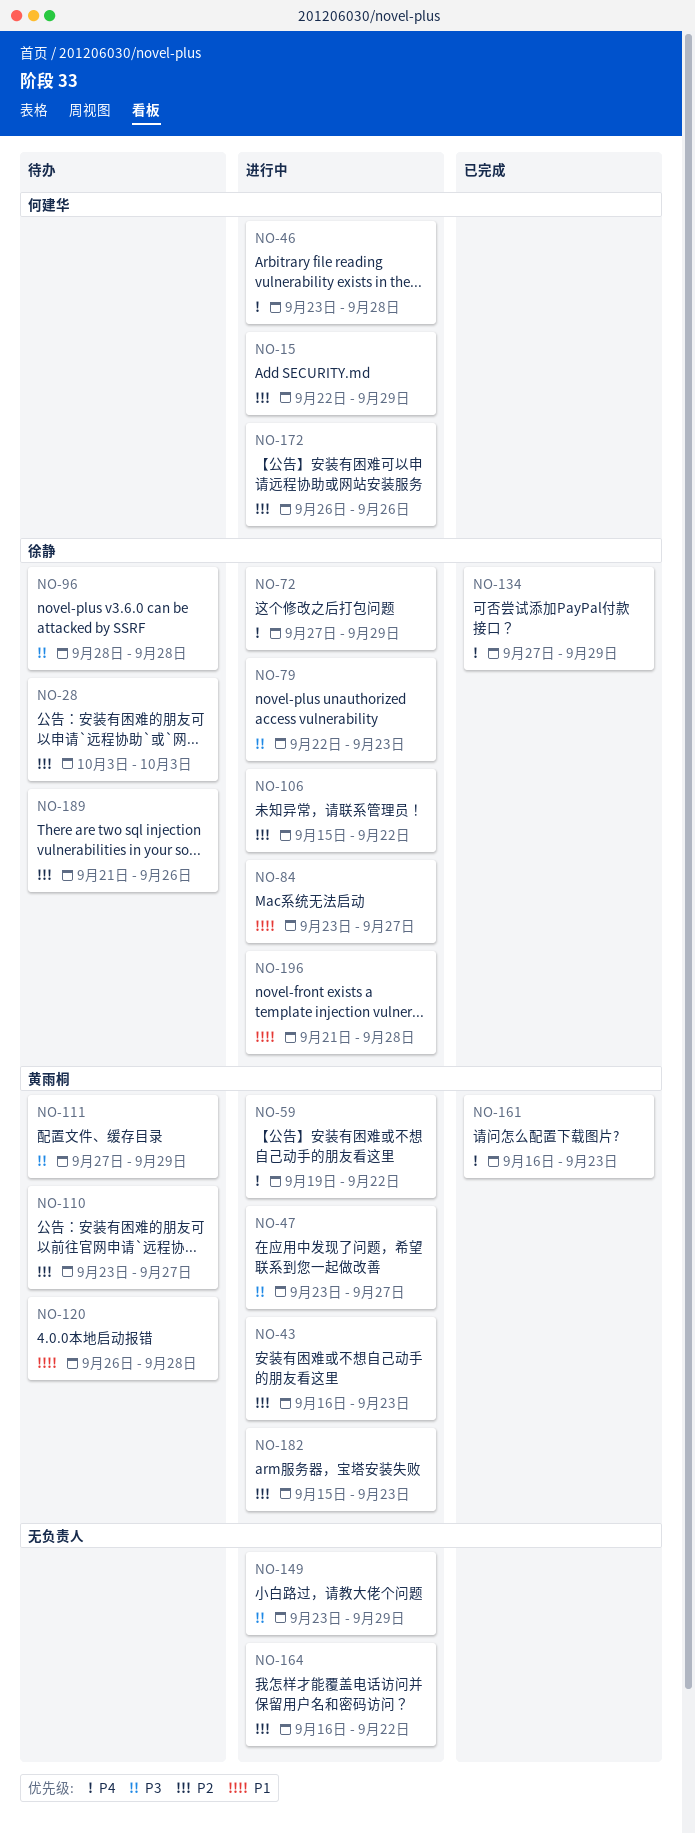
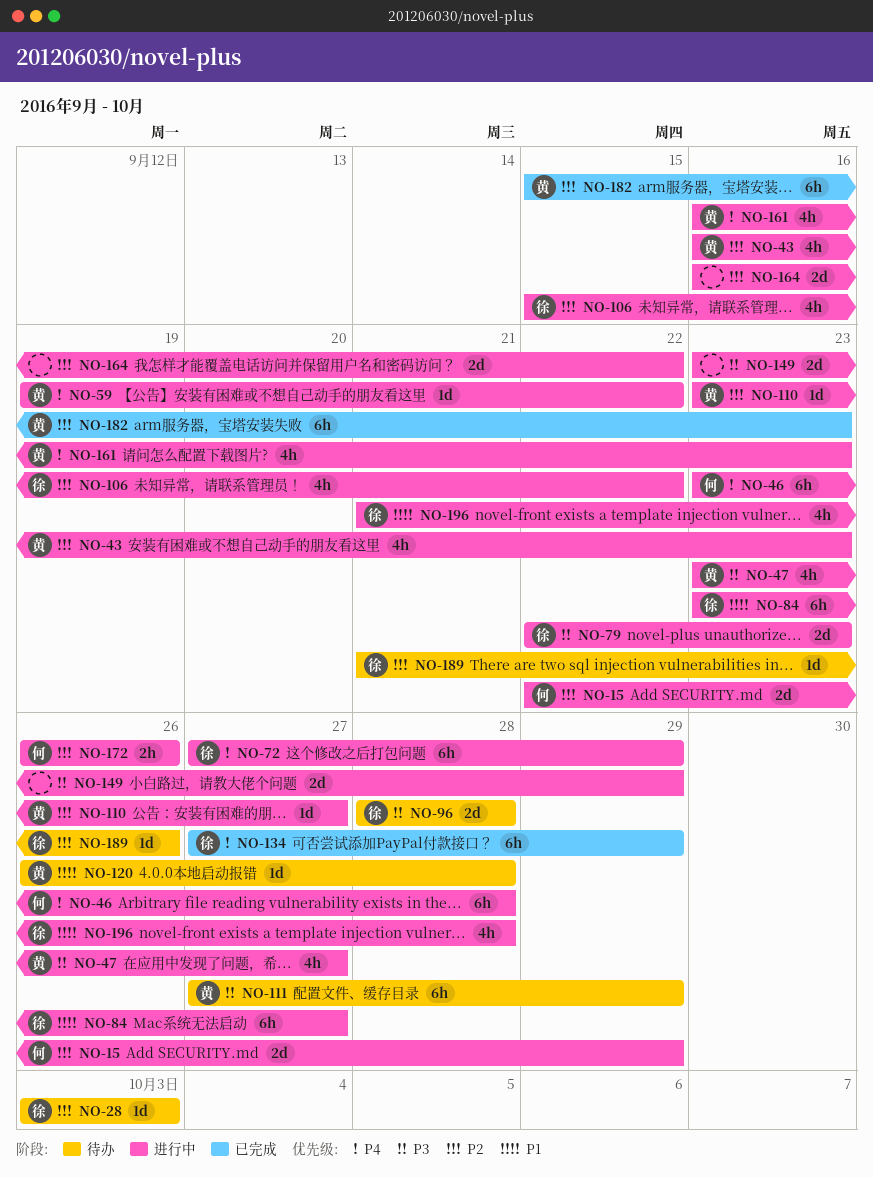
NO-110, status: 待办 -> 进行中
NO-161, status: 已完成 -> 进行中
NO-182, status: 进行中 -> 已完成

